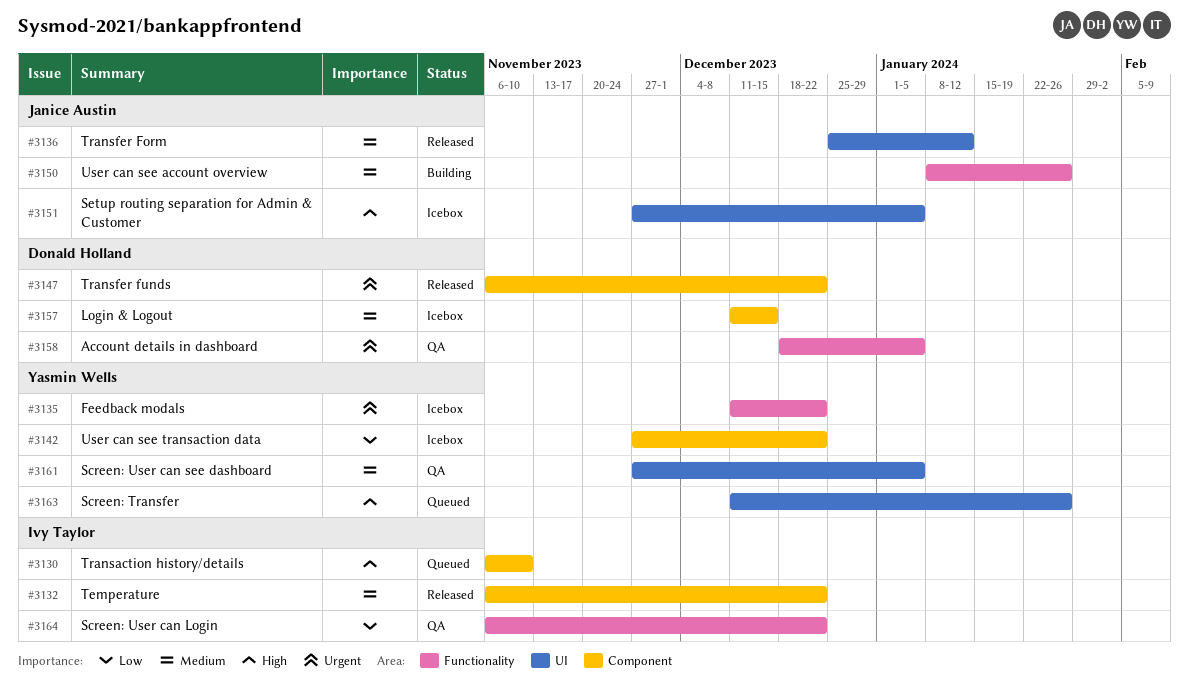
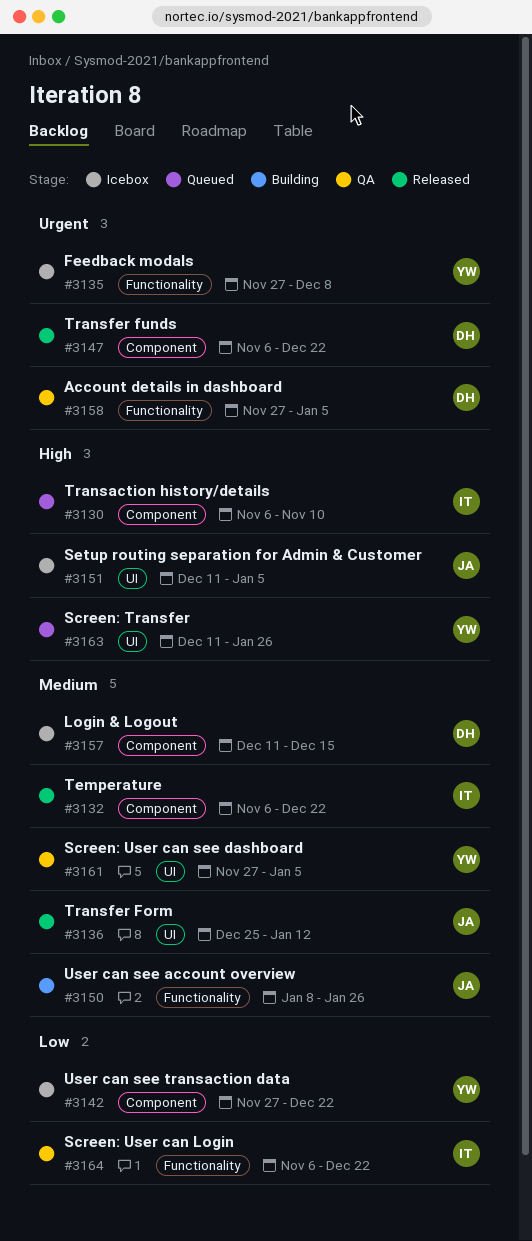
#3135, start: Dec 11 -> Nov 27
#3135, due: Dec 22 -> Dec 8
#3151, start: Nov 27 -> Dec 11
#3158, start: Dec 18 -> Nov 27

